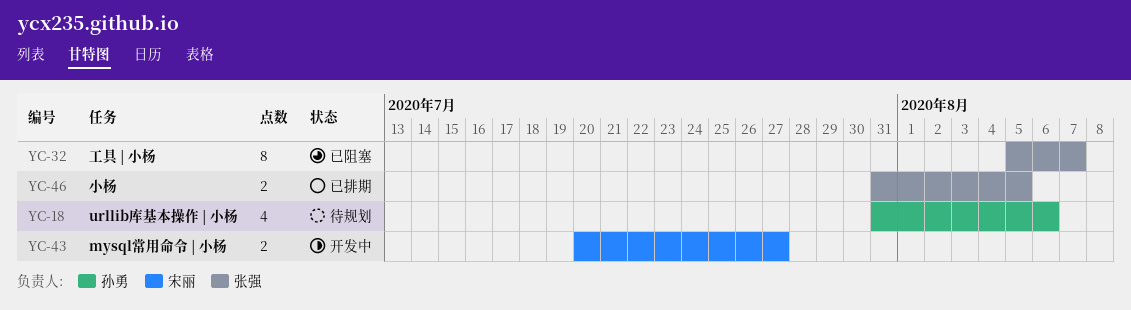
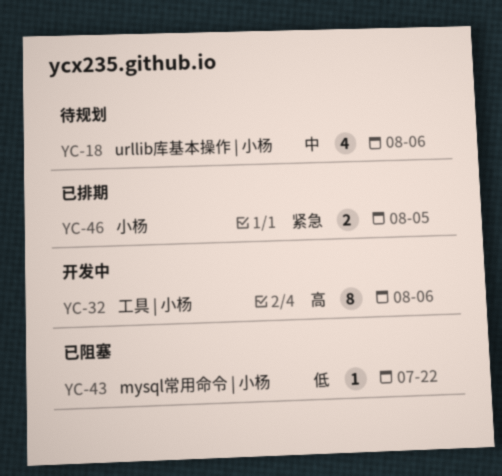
YC-32, status: 已阻塞 -> 开发中
YC-32, due: Aug 7 -> Aug 6
YC-43, status: 开发中 -> 已阻塞
YC-43, estimate: 2 -> 1
YC-43, due: Jul 27 -> Jul 22

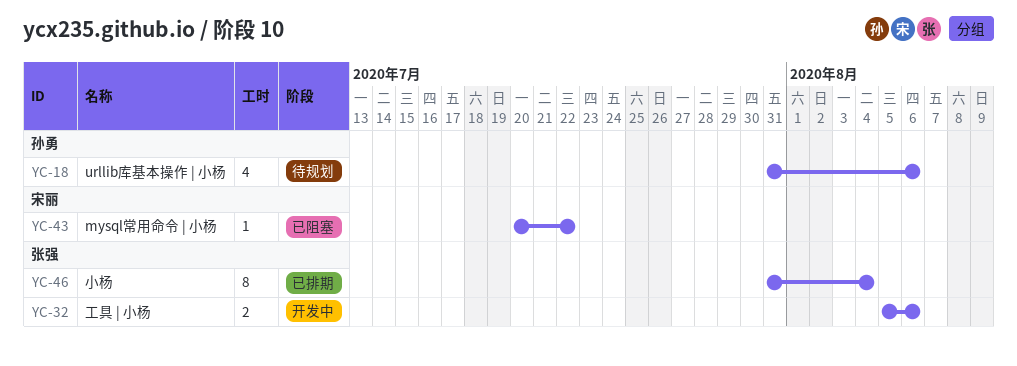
YC-32, estimate: 8 -> 2
YC-46, estimate: 2 -> 8
YC-46, due: Aug 5 -> Aug 4

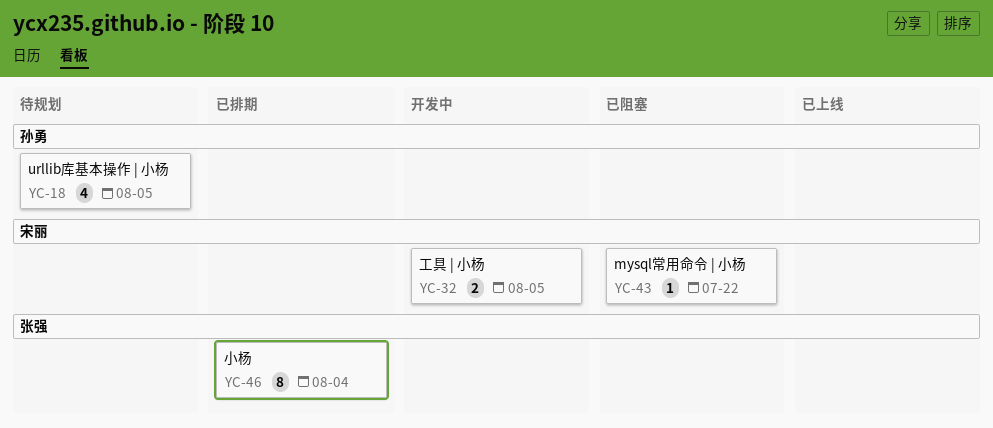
YC-18, due: Aug 6 -> Aug 5
YC-32, owner: 张强 -> 宋丽
YC-32, due: Aug 6 -> Aug 5

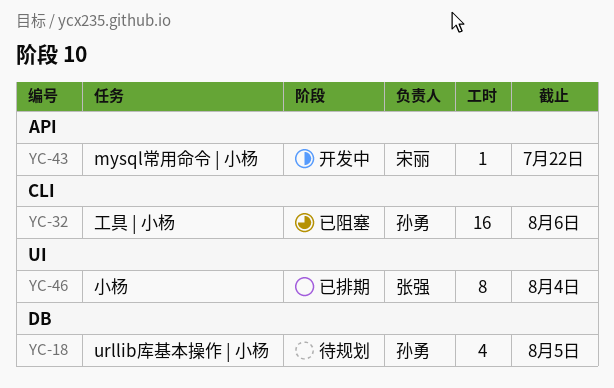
YC-32, status: 开发中 -> 已阻塞
YC-32, owner: 宋丽 -> 孙勇
YC-32, estimate: 2 -> 16
YC-32, due: Aug 5 -> Aug 6
YC-43, status: 已阻塞 -> 开发中

